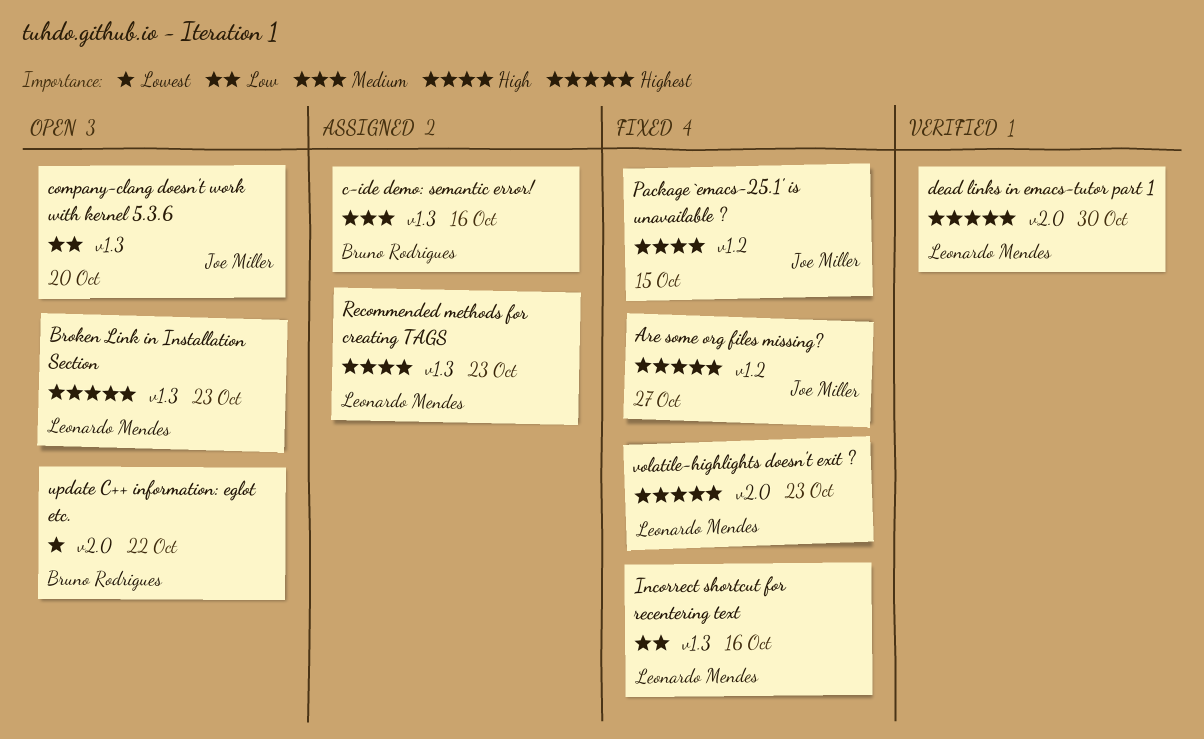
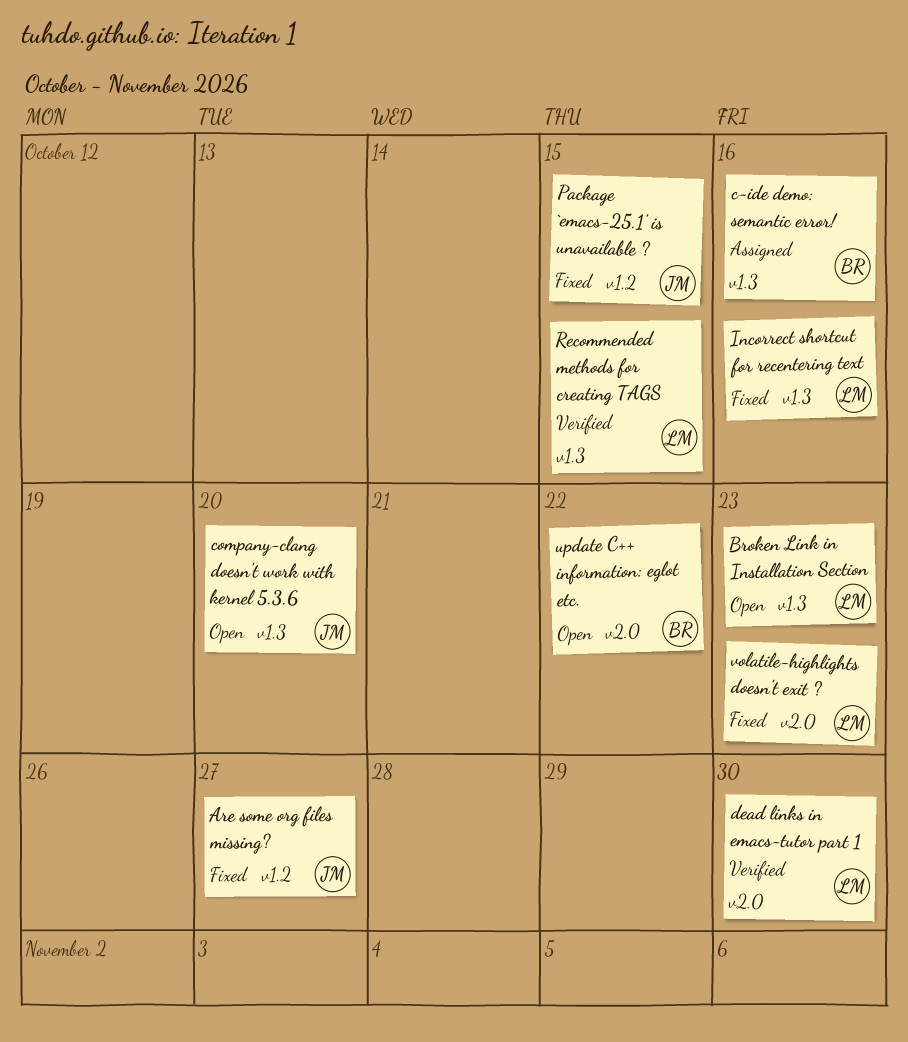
Recommended methods for creating TAGS, status: Assigned -> Verified
Recommended methods for creating TAGS, due: Oct 23 -> Oct 15

